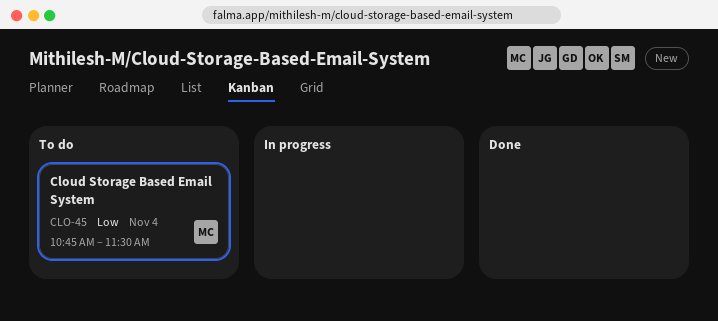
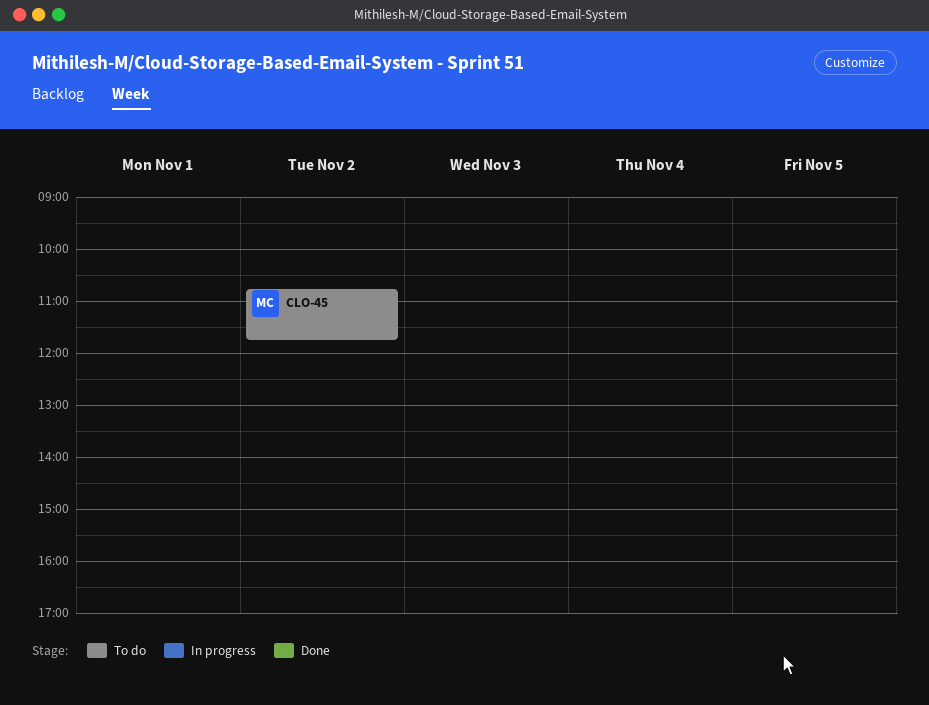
CLO-45, day: Nov 4 -> Nov 2
CLO-45, ends: 11:30 -> 11:45

